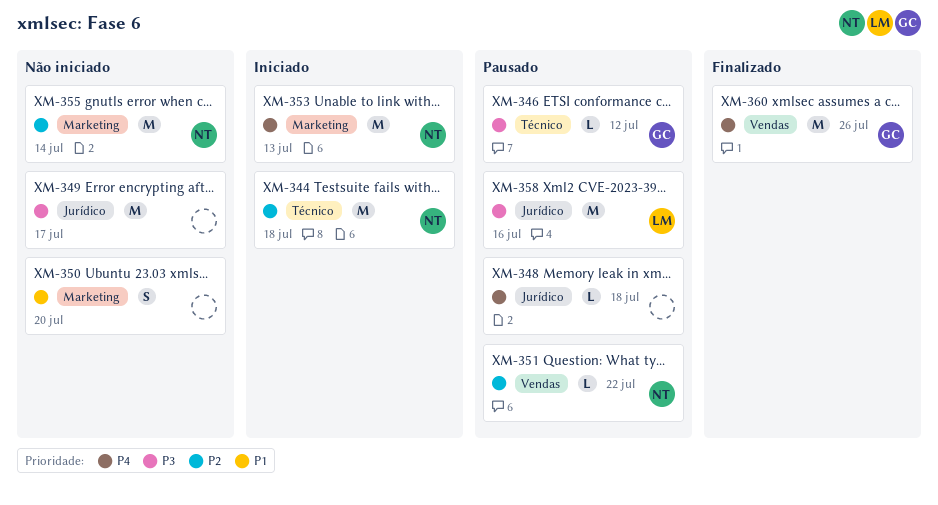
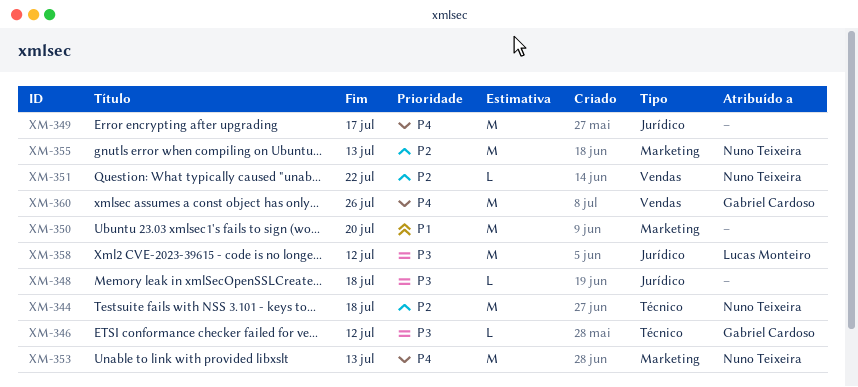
XM-348, priority: P4 -> P3
XM-349, priority: P3 -> P4
XM-350, estimate: S -> M
XM-355, due: Jul 14 -> Jul 13
XM-358, due: Jul 16 -> Jul 12

